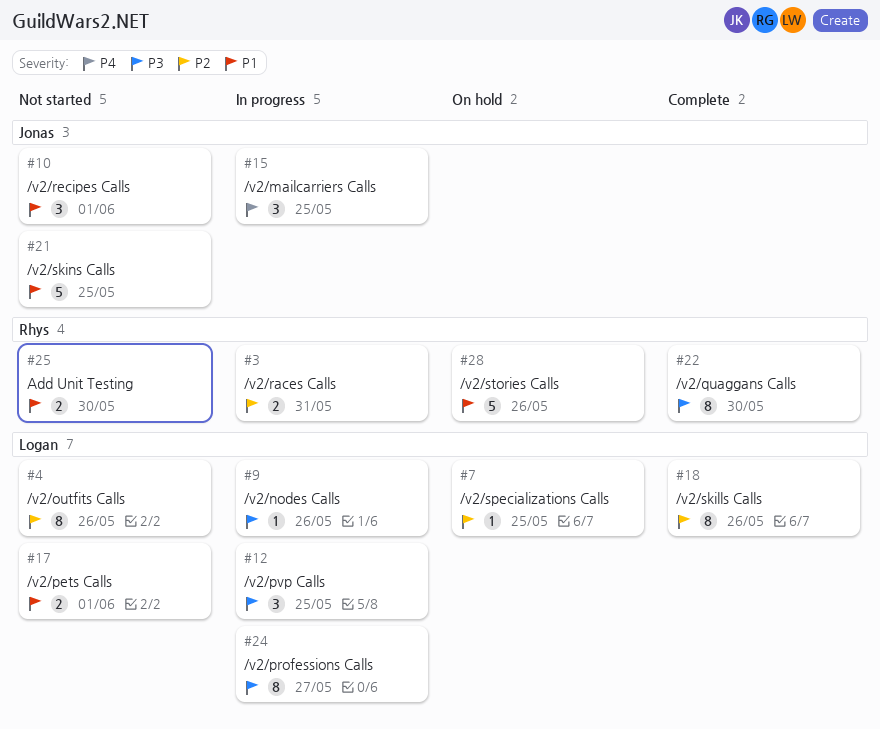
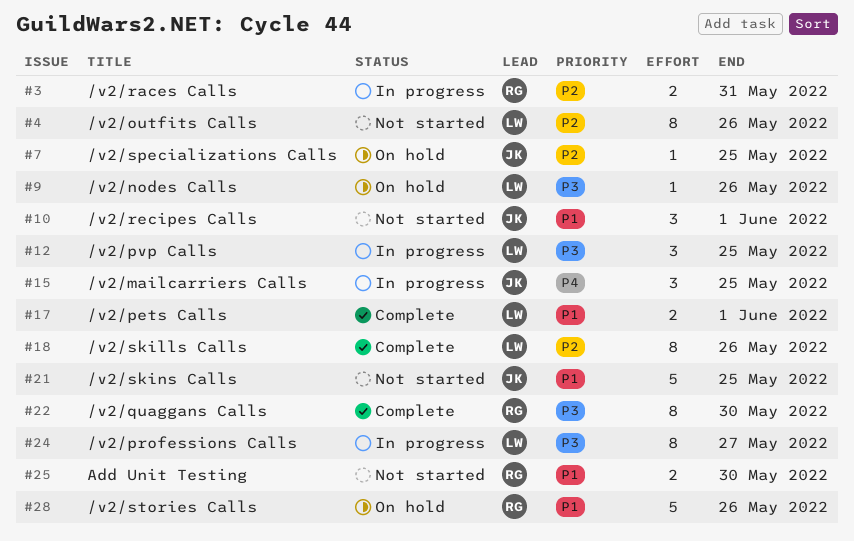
#7, owner: Logan -> Jonas
#9, status: In progress -> On hold
#17, status: Not started -> Complete

